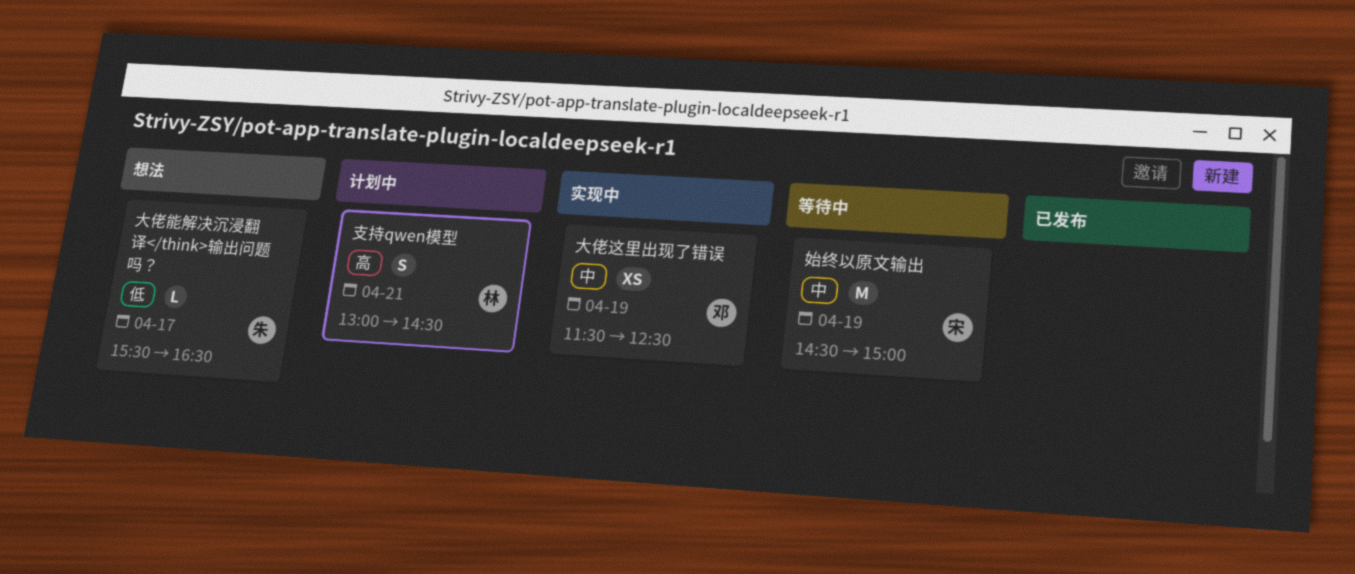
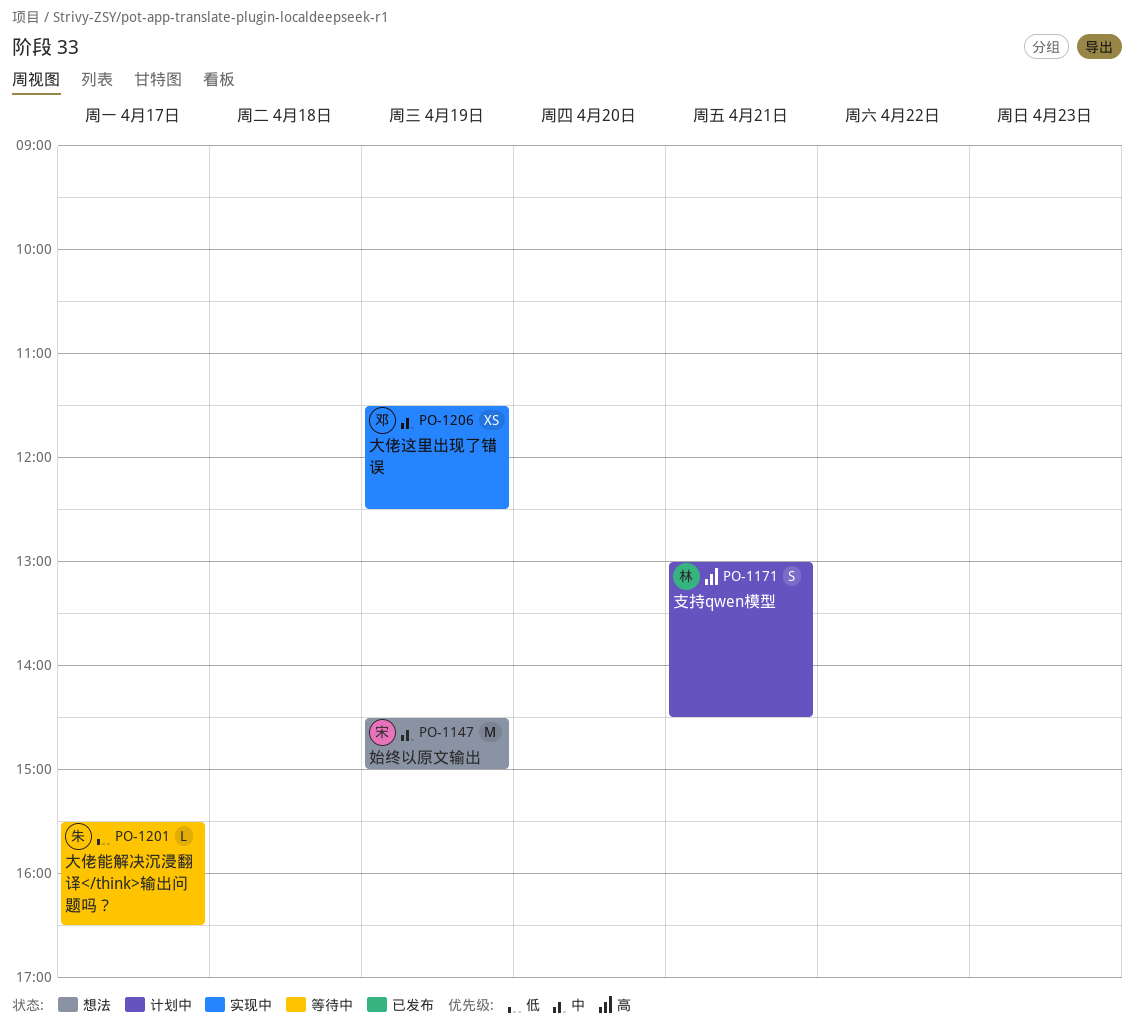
大佬能解决沉浸翻译</think>输出问题吗？, status: 想法 -> 等待中
始终以原文输出, status: 等待中 -> 想法

